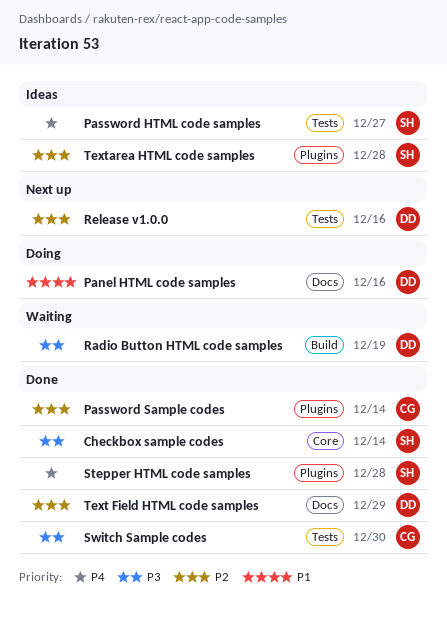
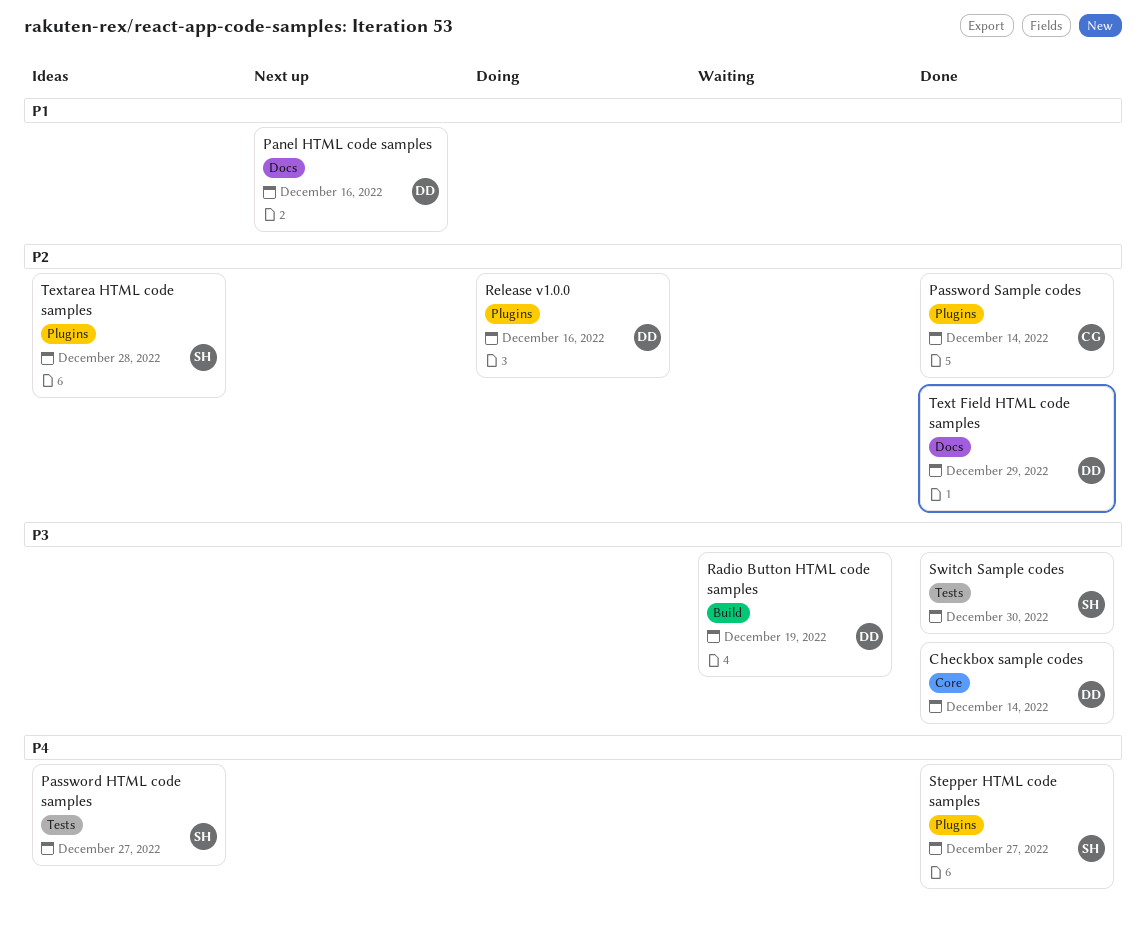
Checkbox sample codes, owner: SH -> DD
Panel HTML code samples, status: Doing -> Next up
Release v1.0.0, status: Next up -> Doing
Release v1.0.0, label: Tests -> Plugins
Stepper HTML code samples, due: Dec 28 -> Dec 27
Switch Sample codes, owner: CG -> SH

